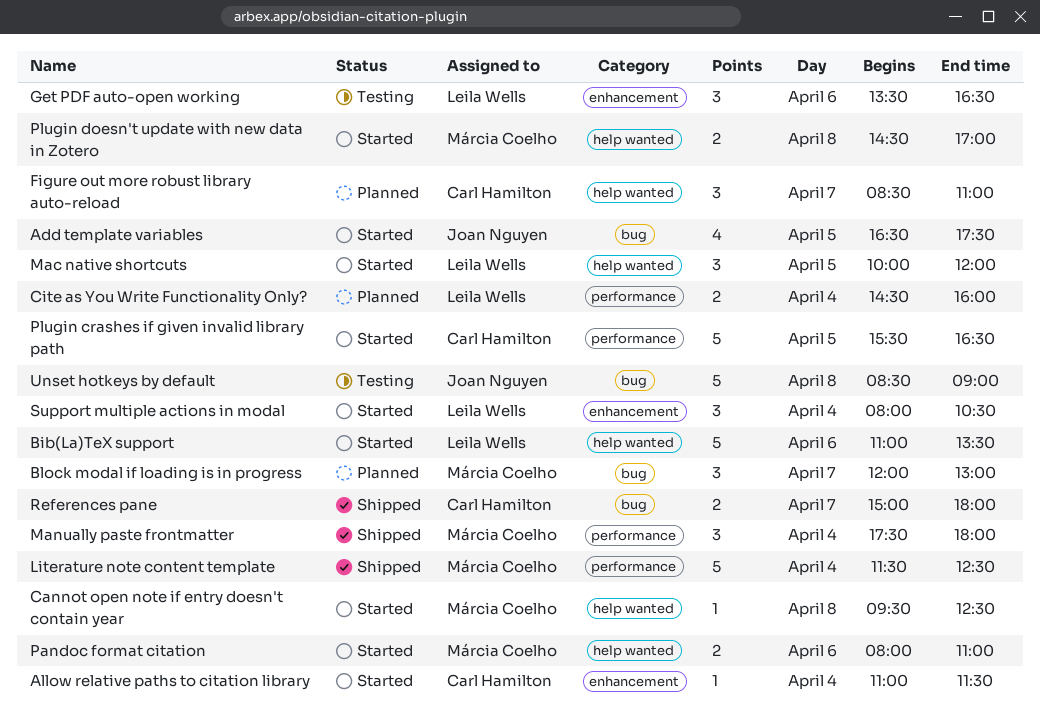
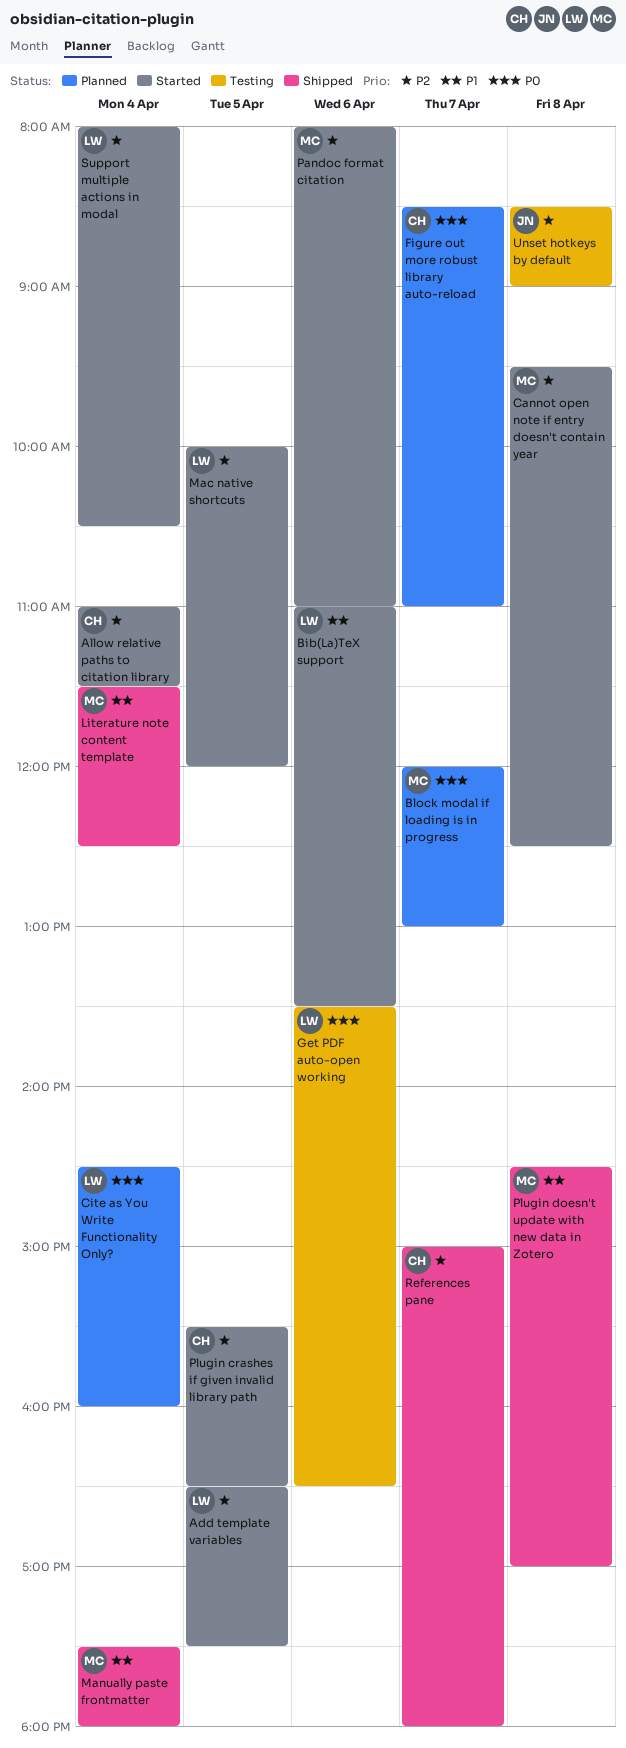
Add template variables, owner: Joan Nguyen -> Leila Wells
Plugin doesn't update with new data in Zotero, status: Started -> Shipped

